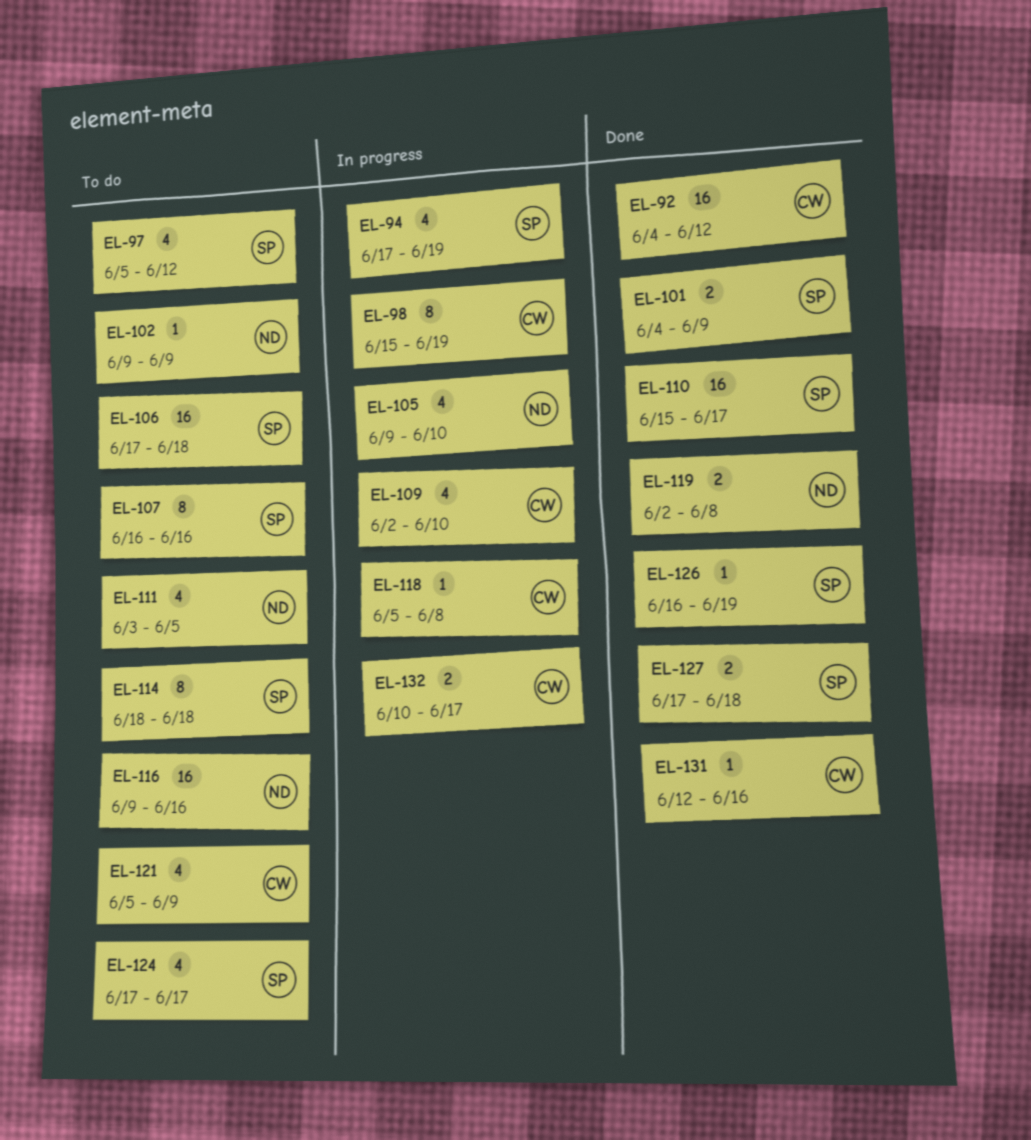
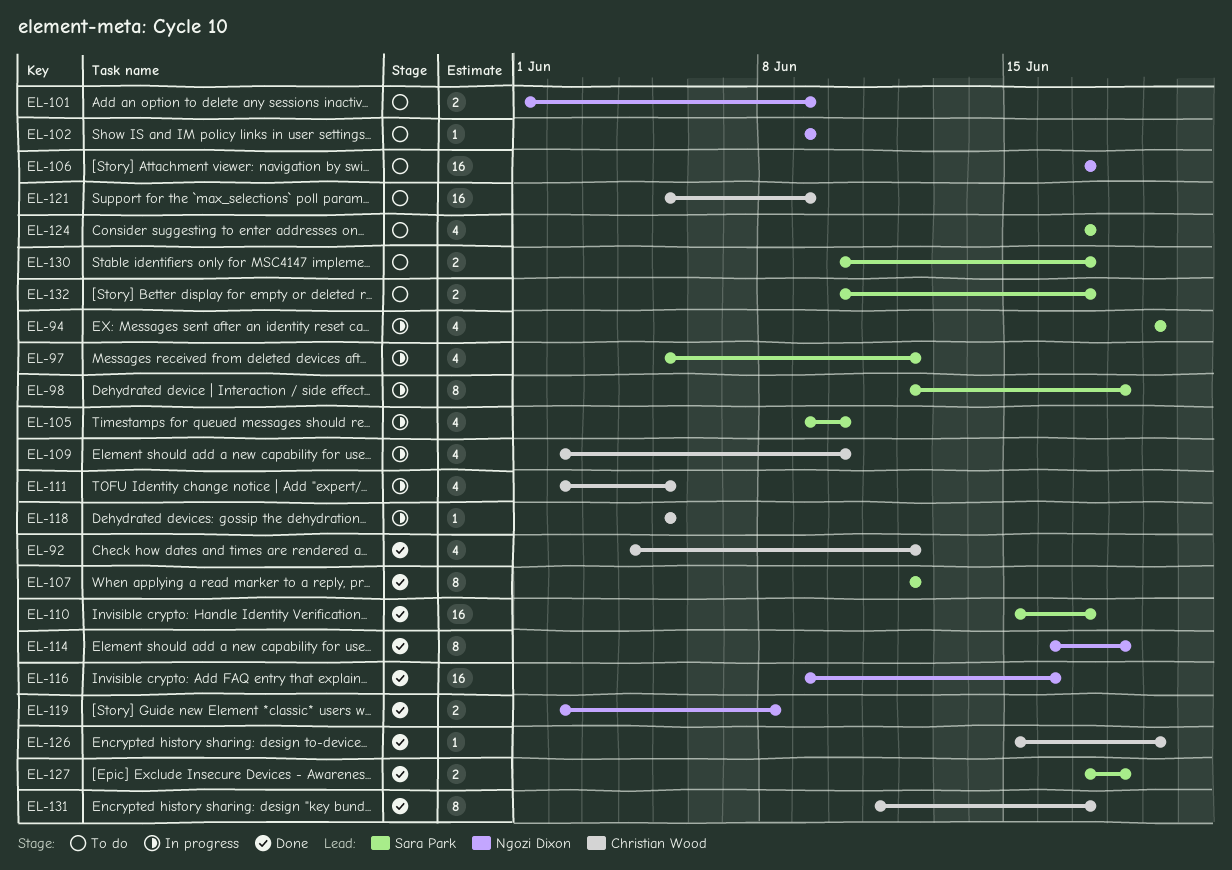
EL-92, estimate: 16 -> 4
EL-94, start: Jun 17 -> Jun 19
EL-97, status: To do -> In progress
EL-98, owner: Christian Wood -> Sara Park
EL-98, start: Jun 15 -> Jun 12
EL-98, due: Jun 19 -> Jun 18
EL-101, status: Done -> To do
EL-101, owner: Sara Park -> Ngozi Dixon
EL-101, start: Jun 4 -> Jun 1
EL-105, owner: Ngozi Dixon -> Sara Park
EL-106, owner: Sara Park -> Ngozi Dixon
EL-106, due: Jun 18 -> Jun 17
EL-107, status: To do -> Done
EL-107, start: Jun 16 -> Jun 12
EL-107, due: Jun 16 -> Jun 12
EL-111, status: To do -> In progress
EL-111, owner: Ngozi Dixon -> Christian Wood
EL-111, start: Jun 3 -> Jun 2
EL-114, status: To do -> Done
EL-114, owner: Sara Park -> Ngozi Dixon
EL-114, start: Jun 18 -> Jun 16
EL-116, status: To do -> Done
EL-118, due: Jun 8 -> Jun 5
EL-121, estimate: 4 -> 16
EL-126, owner: Sara Park -> Christian Wood
EL-126, start: Jun 16 -> Jun 15
EL-130: none -> present
EL-131, estimate: 1 -> 8
EL-131, start: Jun 12 -> Jun 11
EL-131, due: Jun 16 -> Jun 17
EL-132, status: In progress -> To do
EL-132, owner: Christian Wood -> Sara Park

